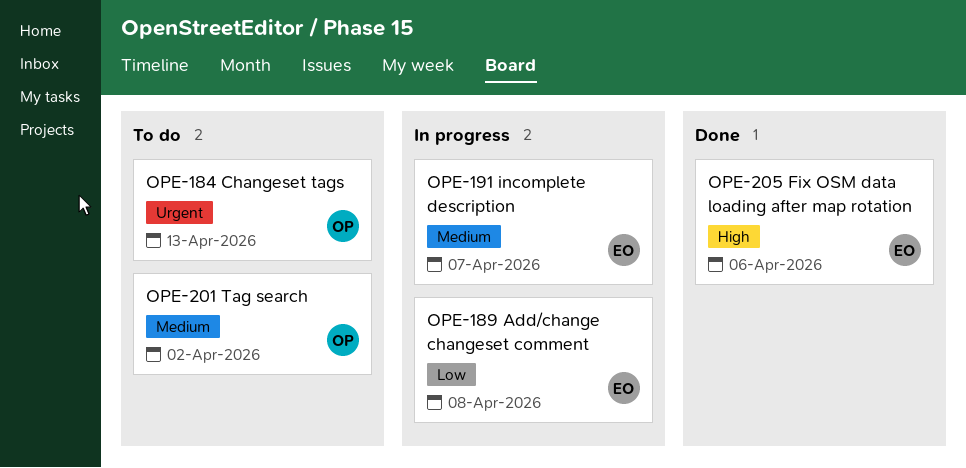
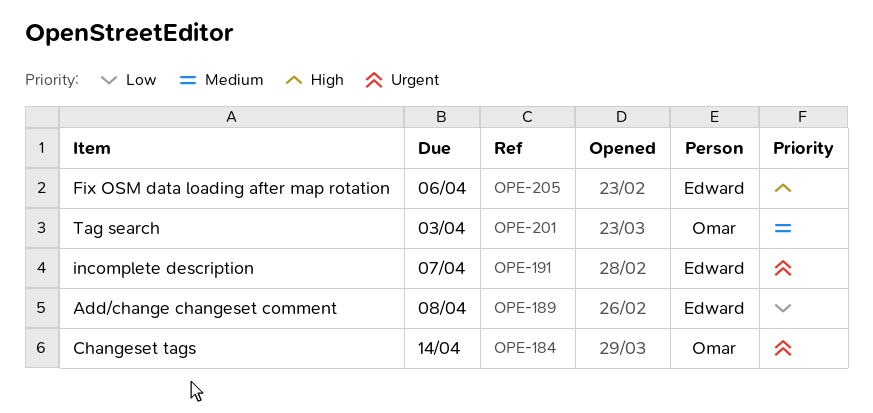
OPE-184, due: Apr 13 -> Apr 14
OPE-191, priority: Medium -> Urgent
OPE-201, due: Apr 2 -> Apr 3

